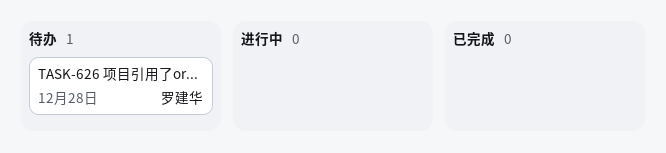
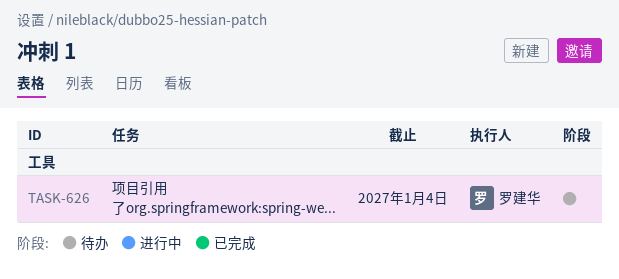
TASK-626, due: Dec 28 -> Jan 4

